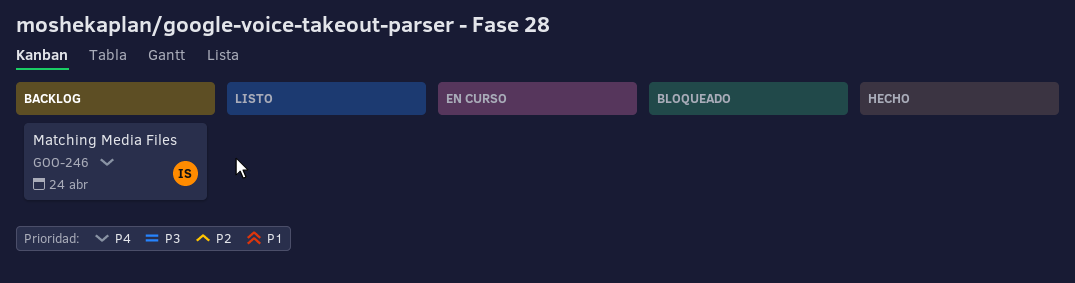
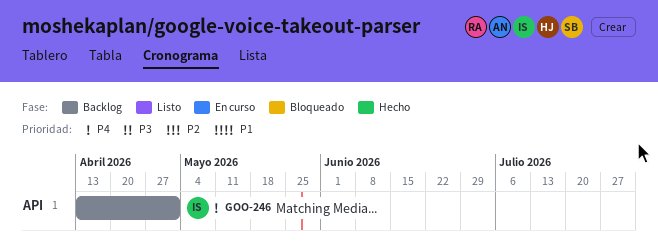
GOO-246, due: Apr 24 -> May 1

